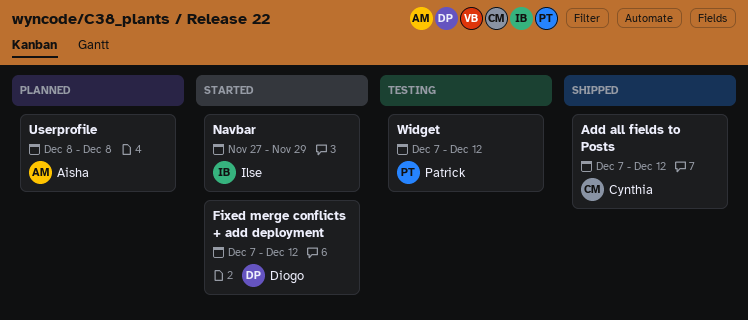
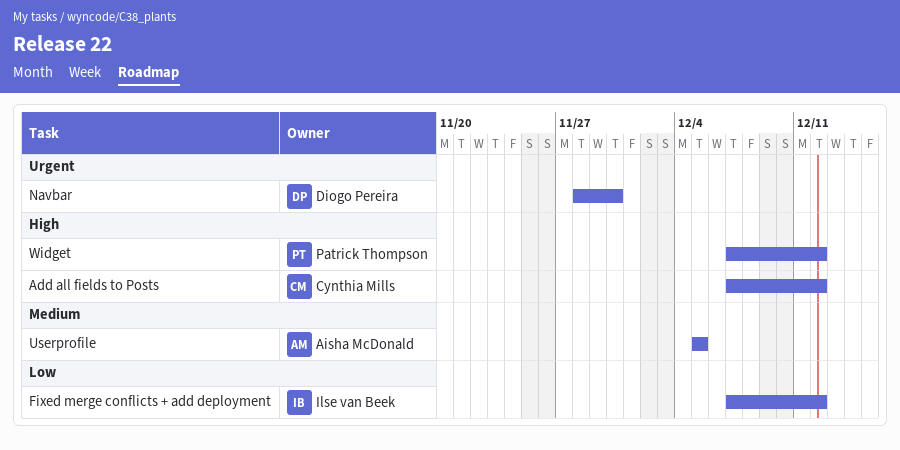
Fixed merge conflicts + add deployment, owner: Diogo Pereira -> Ilse van Beek
Navbar, owner: Ilse van Beek -> Diogo Pereira
Navbar, start: Nov 27 -> Nov 28
Navbar, due: Nov 29 -> Nov 30
Userprofile, start: Dec 8 -> Dec 5
Userprofile, due: Dec 8 -> Dec 5

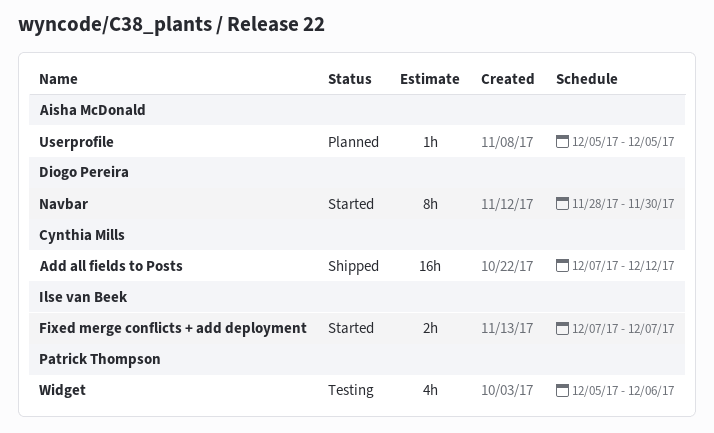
Fixed merge conflicts + add deployment, due: Dec 12 -> Dec 7
Widget, start: Dec 7 -> Dec 5
Widget, due: Dec 12 -> Dec 6

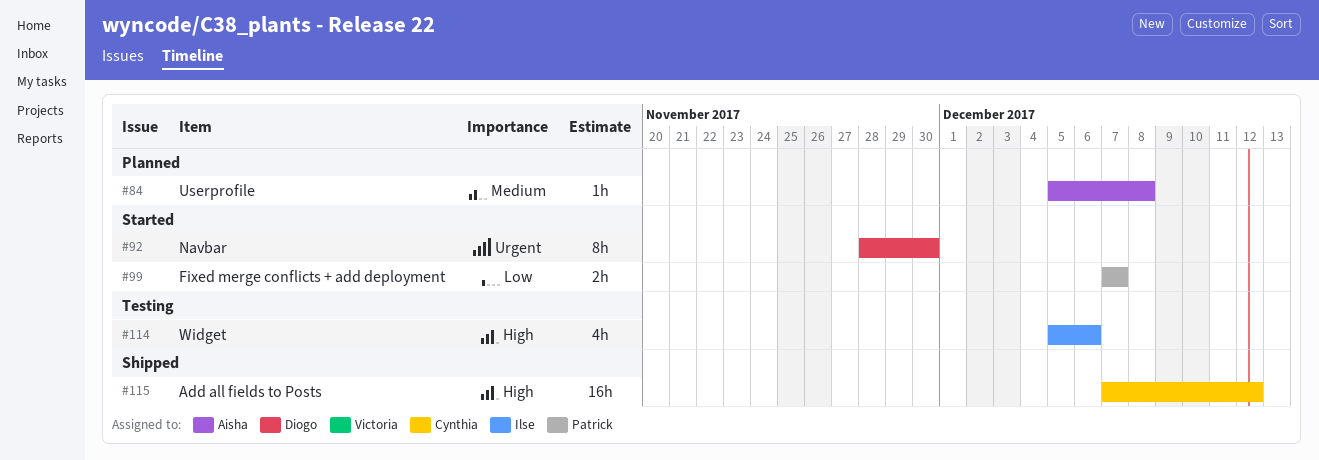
Fixed merge conflicts + add deployment, owner: Ilse van Beek -> Patrick Thompson
Userprofile, due: Dec 5 -> Dec 8
Widget, owner: Patrick Thompson -> Ilse van Beek

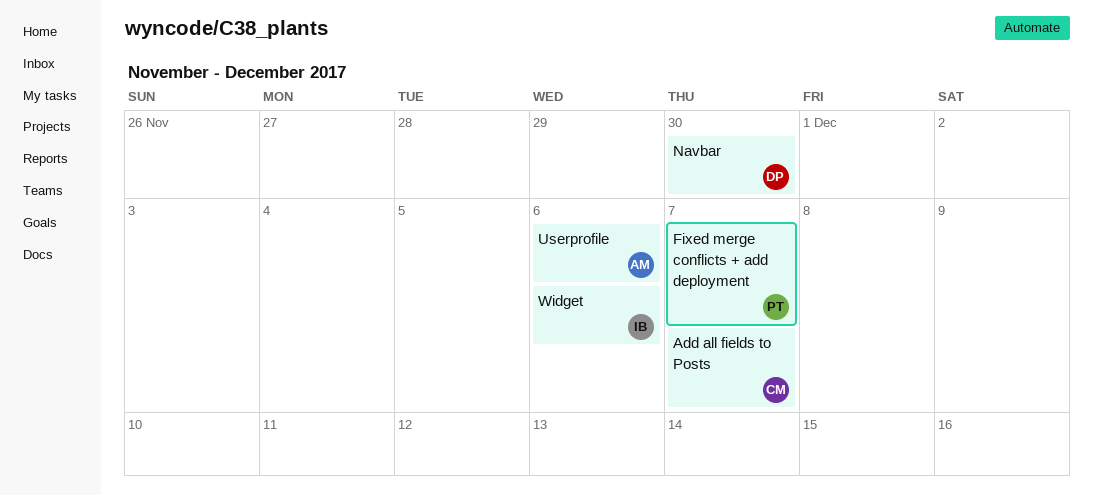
Add all fields to Posts, due: Dec 12 -> Dec 7
Userprofile, due: Dec 8 -> Dec 6

